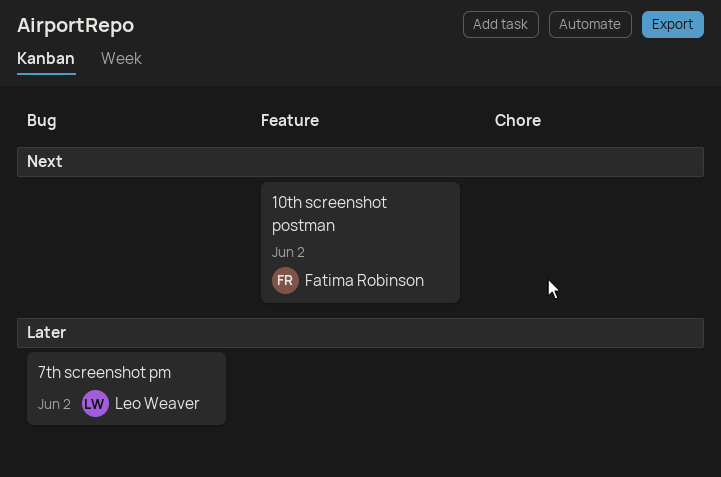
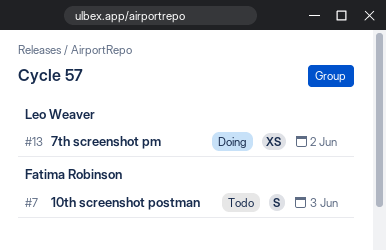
10th screenshot postman, due: Jun 2 -> Jun 3

